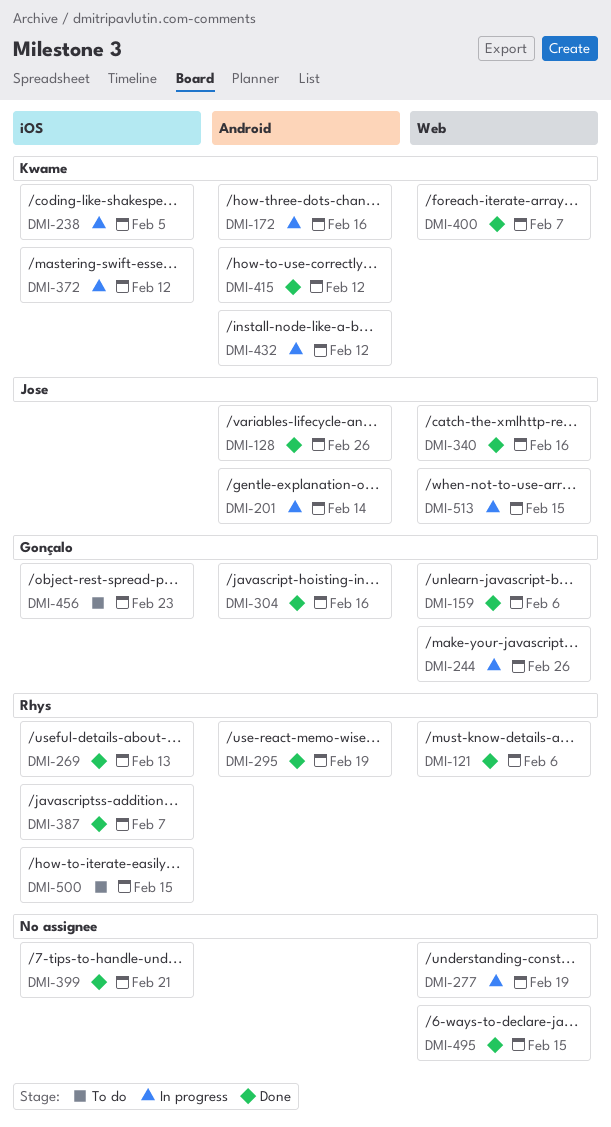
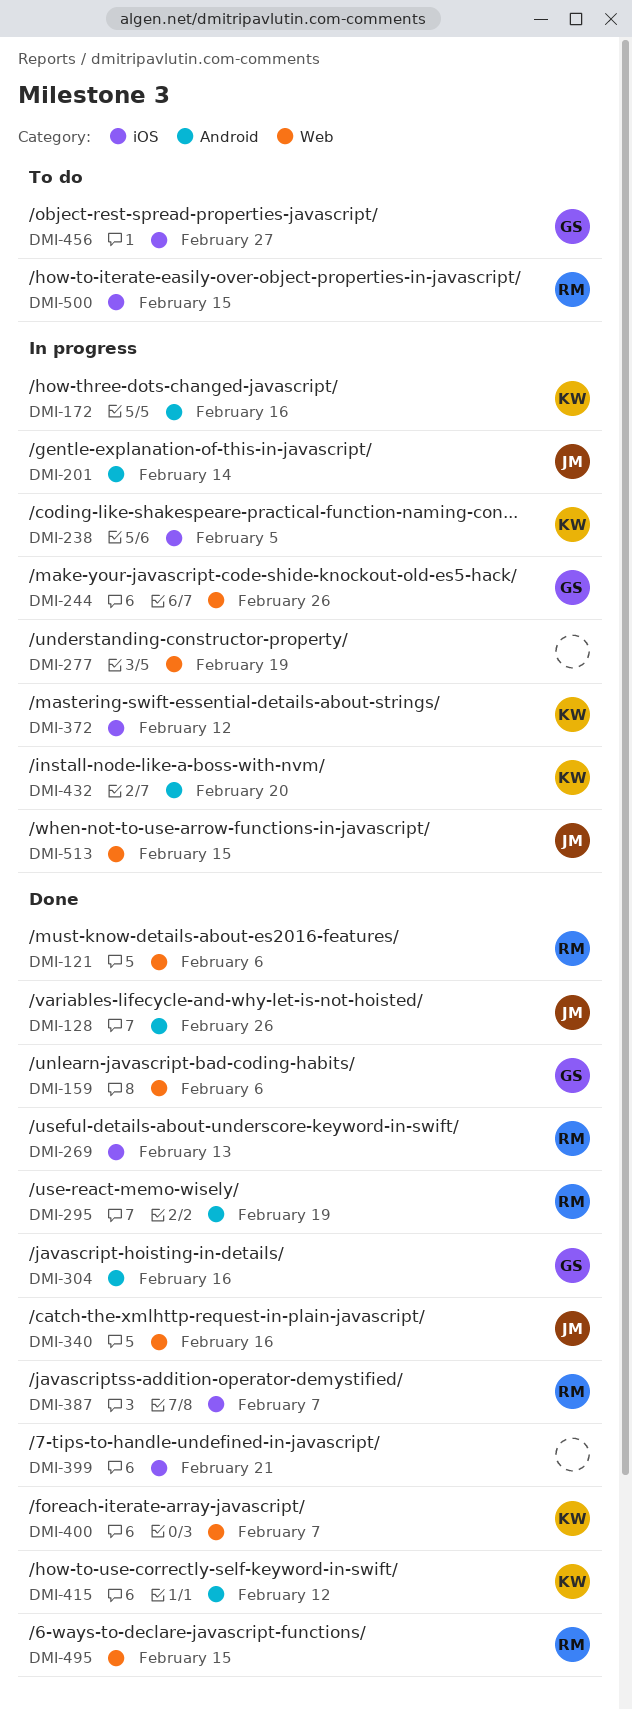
DMI-432, due: Feb 12 -> Feb 20
DMI-456, due: Feb 23 -> Feb 27
DMI-495, owner: none -> Rhys

